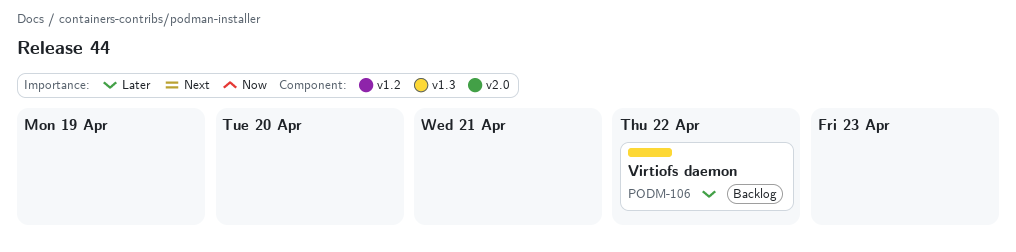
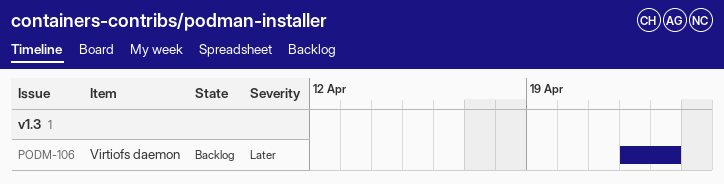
PODM-106, due: Apr 22 -> Apr 23

